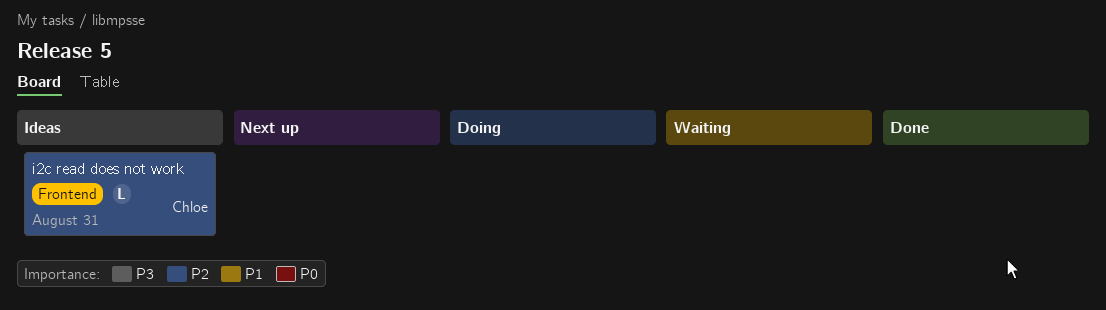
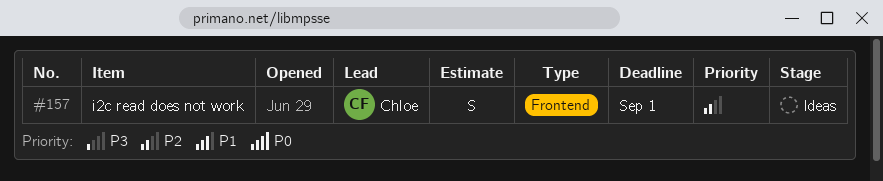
i2c read does not work, estimate: L -> S
i2c read does not work, due: Aug 31 -> Sep 1

